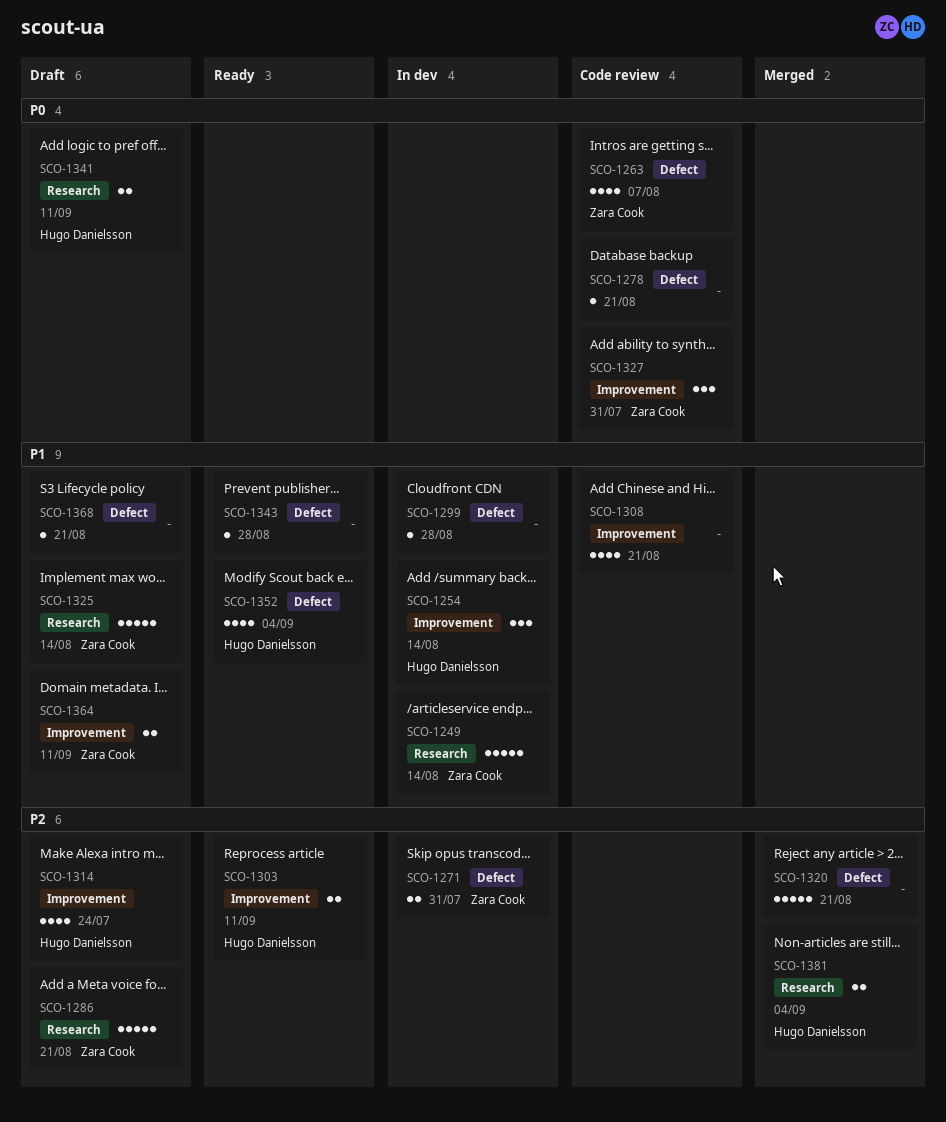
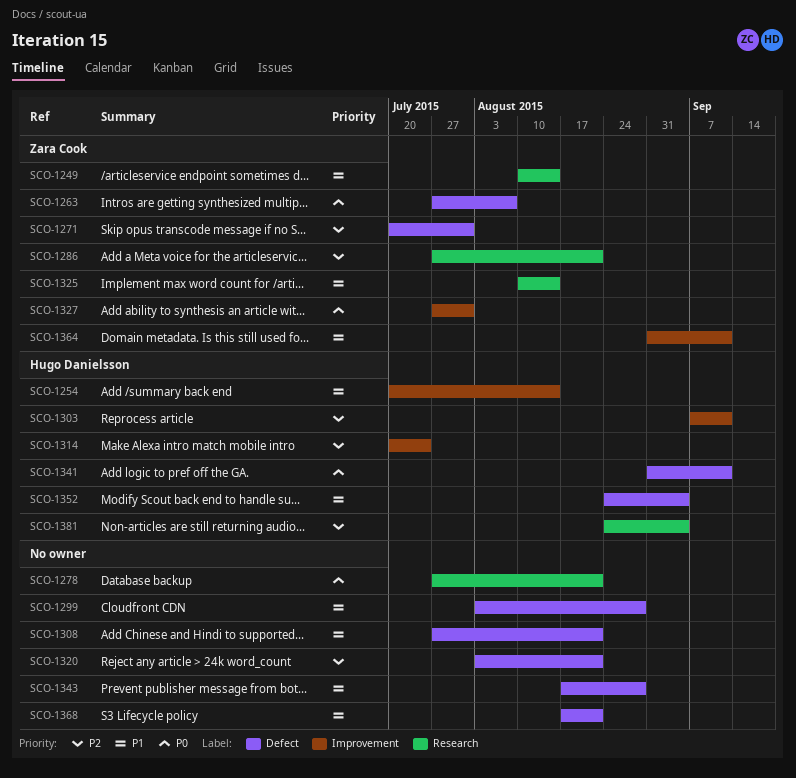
SCO-1278, label: Defect -> Research
SCO-1308, label: Improvement -> Defect
SCO-1341, label: Research -> Defect

